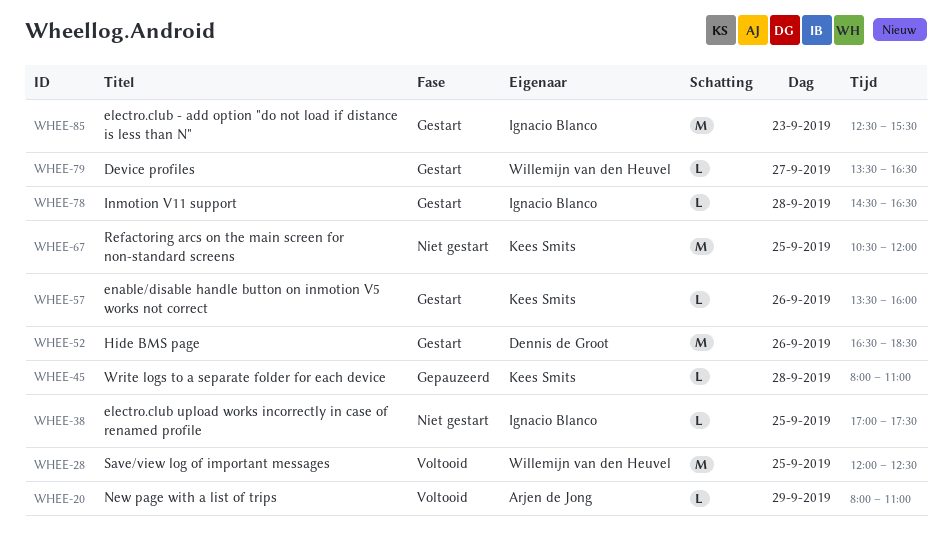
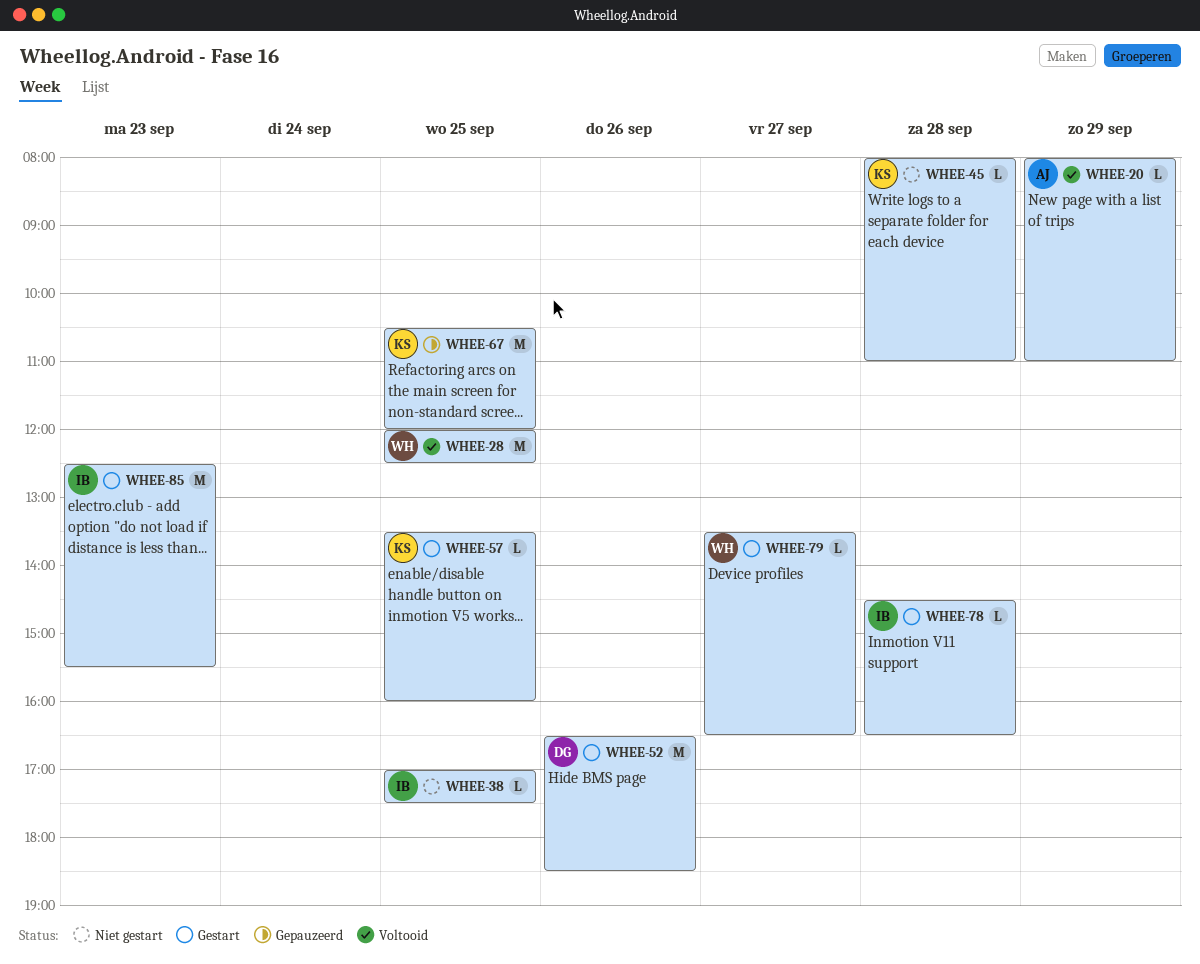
WHEE-45, status: Gepauzeerd -> Niet gestart
WHEE-57, day: Sep 26 -> Sep 25
WHEE-67, status: Niet gestart -> Gepauzeerd

